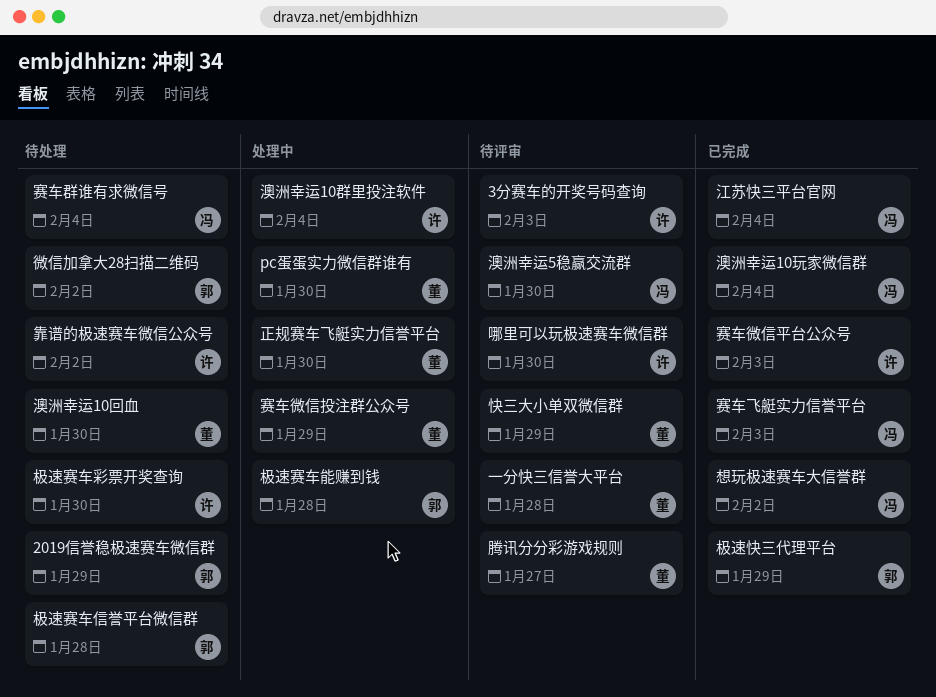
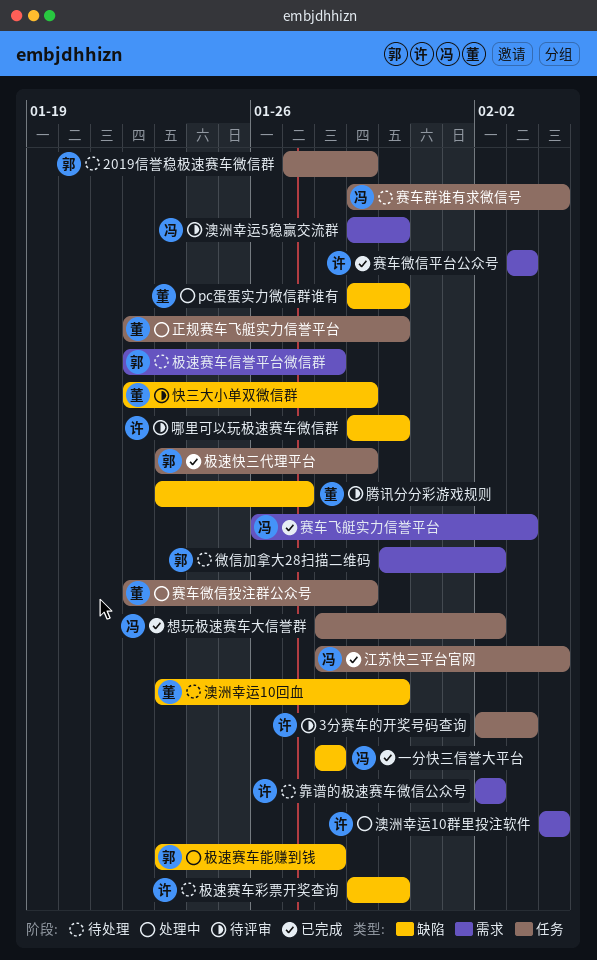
一分快三信誉大平台, status: 待评审 -> 已完成
一分快三信誉大平台, owner: 董 -> 冯
澳洲幸运10玩家微信群: present -> none

